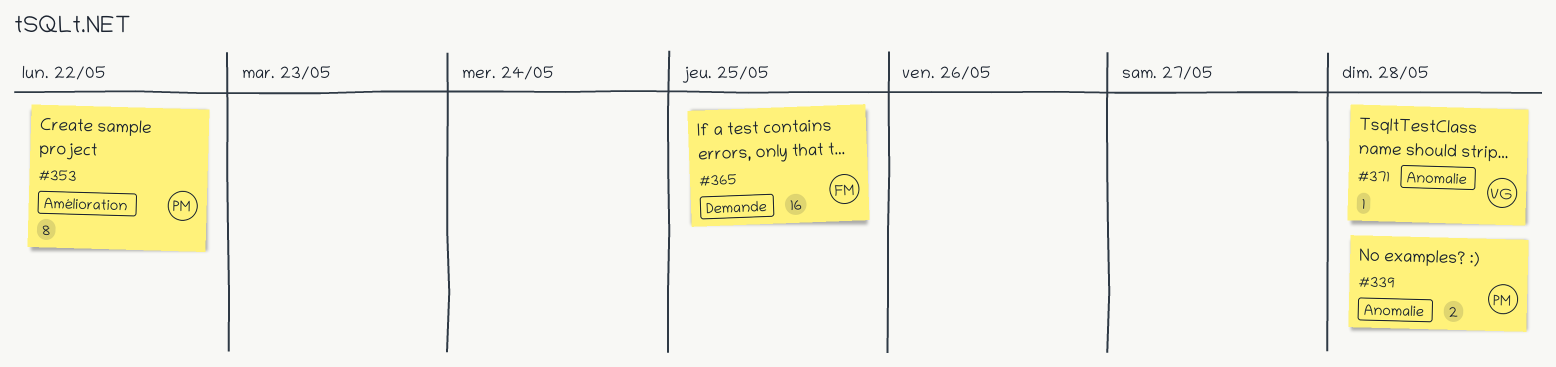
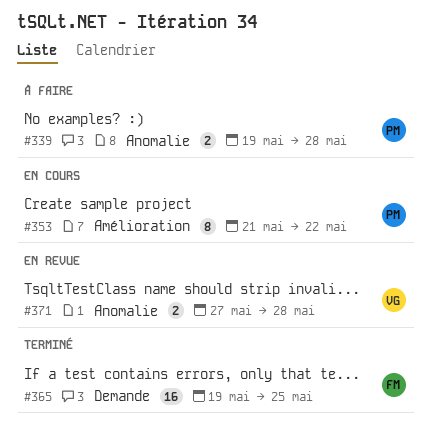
#371, estimate: 1 -> 2

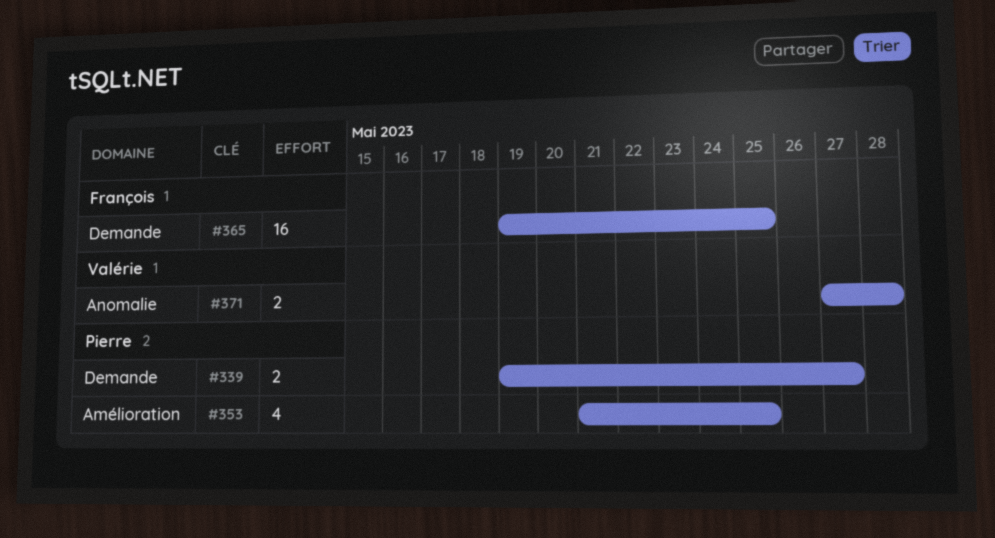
#339, label: Anomalie -> Demande
#339, due: May 28 -> May 27
#353, estimate: 8 -> 4
#353, due: May 22 -> May 25

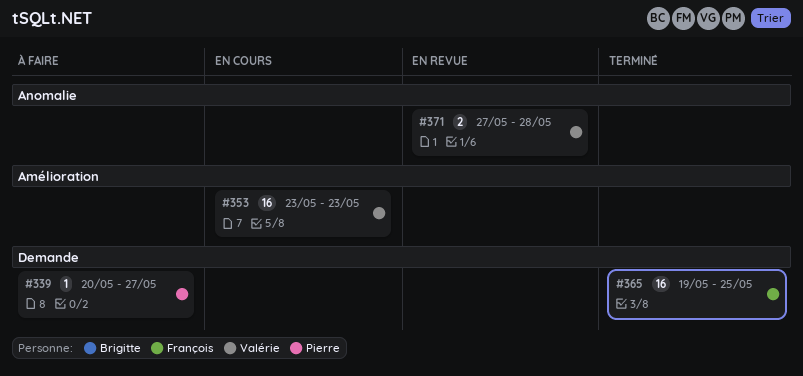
#339, estimate: 2 -> 1
#339, start: May 19 -> May 20
#353, owner: Pierre -> Valérie
#353, estimate: 4 -> 16
#353, start: May 21 -> May 23
#353, due: May 25 -> May 23

